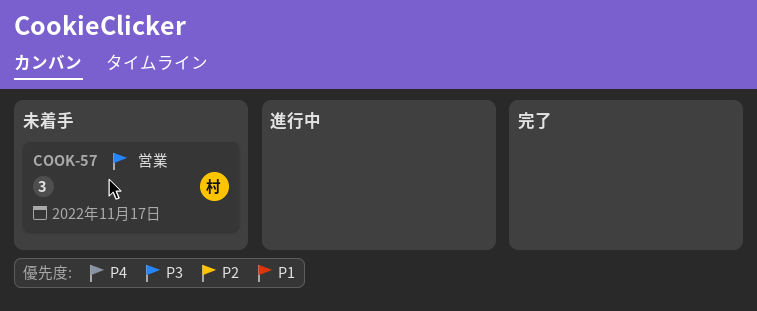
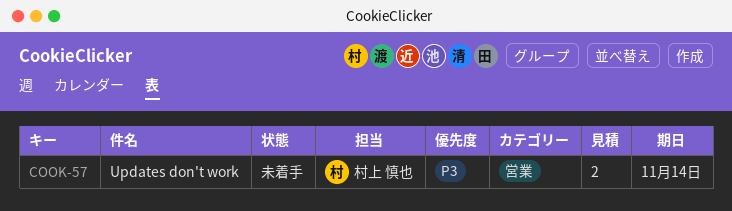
COOK-57, estimate: 3 -> 2
COOK-57, due: Nov 17 -> Nov 14

